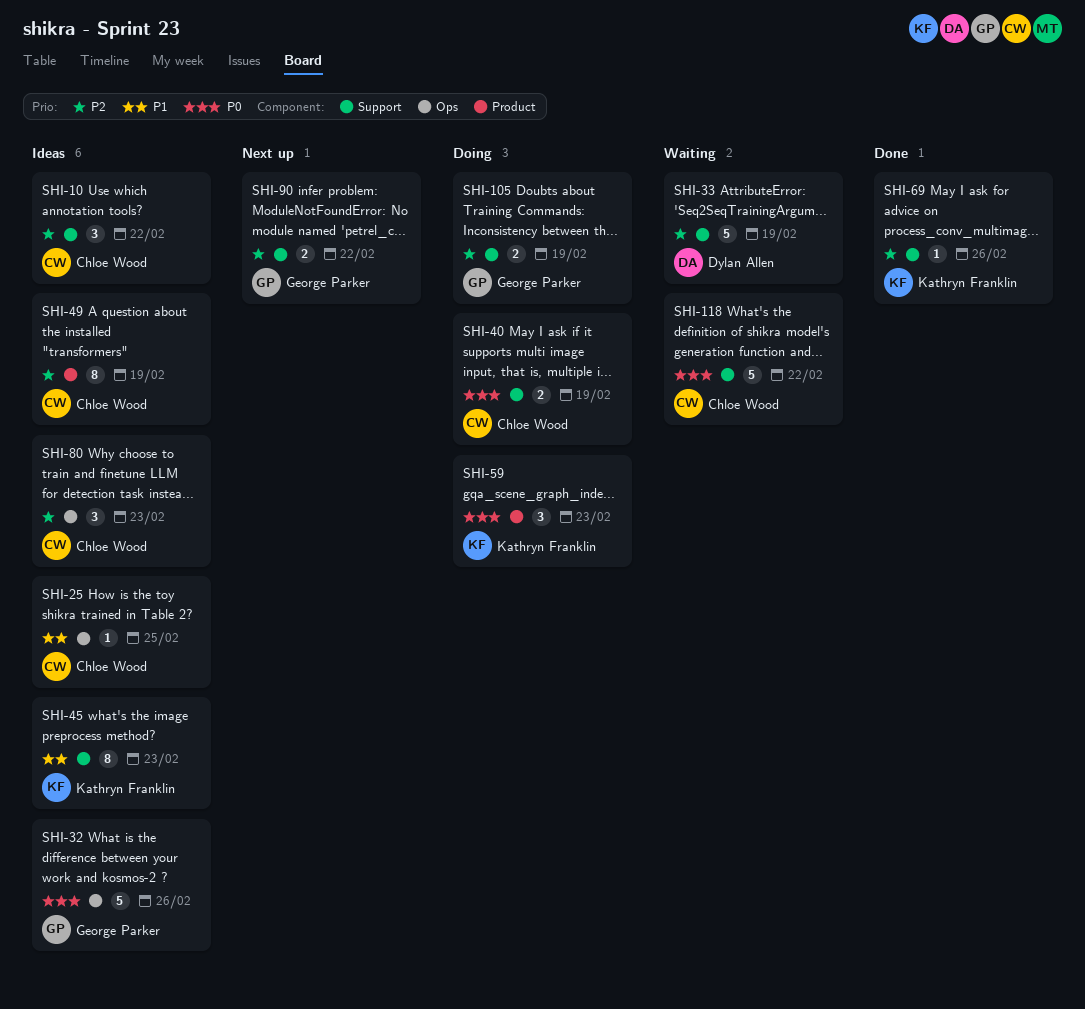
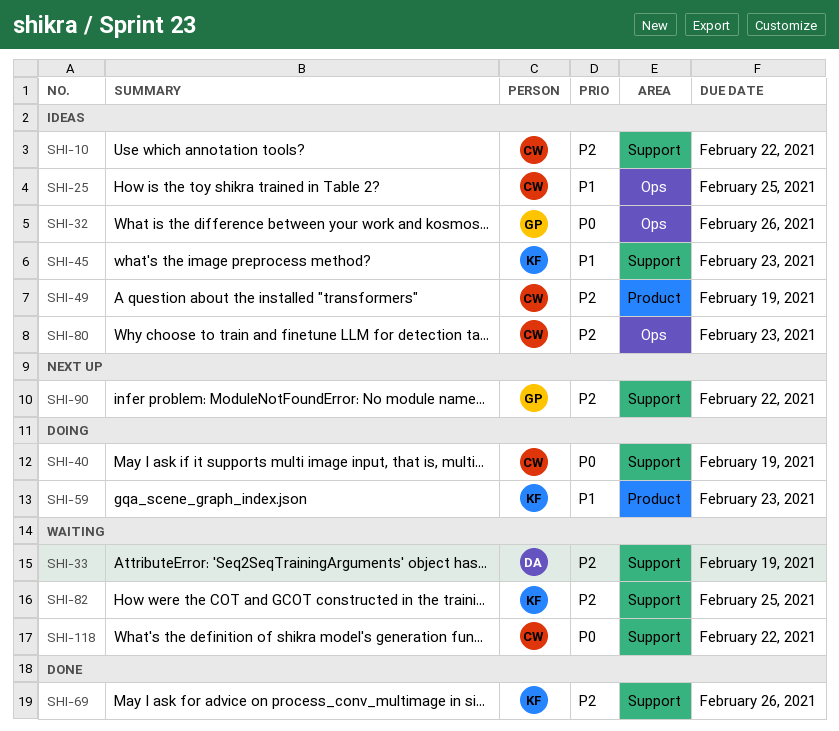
SHI-59, priority: P0 -> P1
SHI-82: none -> present
SHI-105: present -> none

